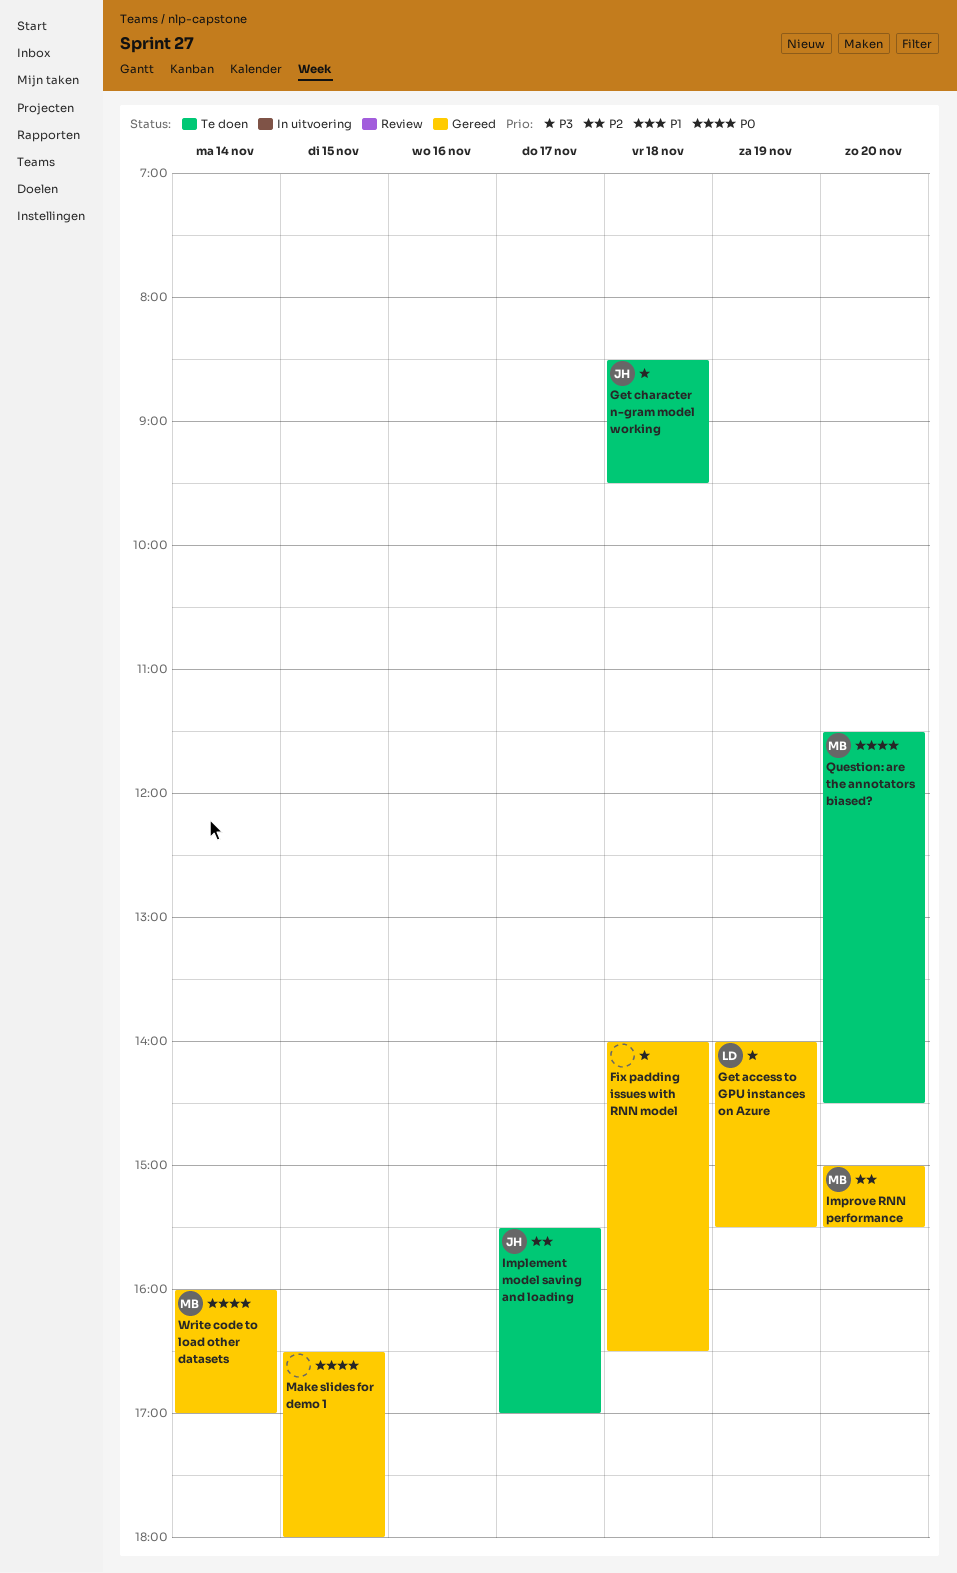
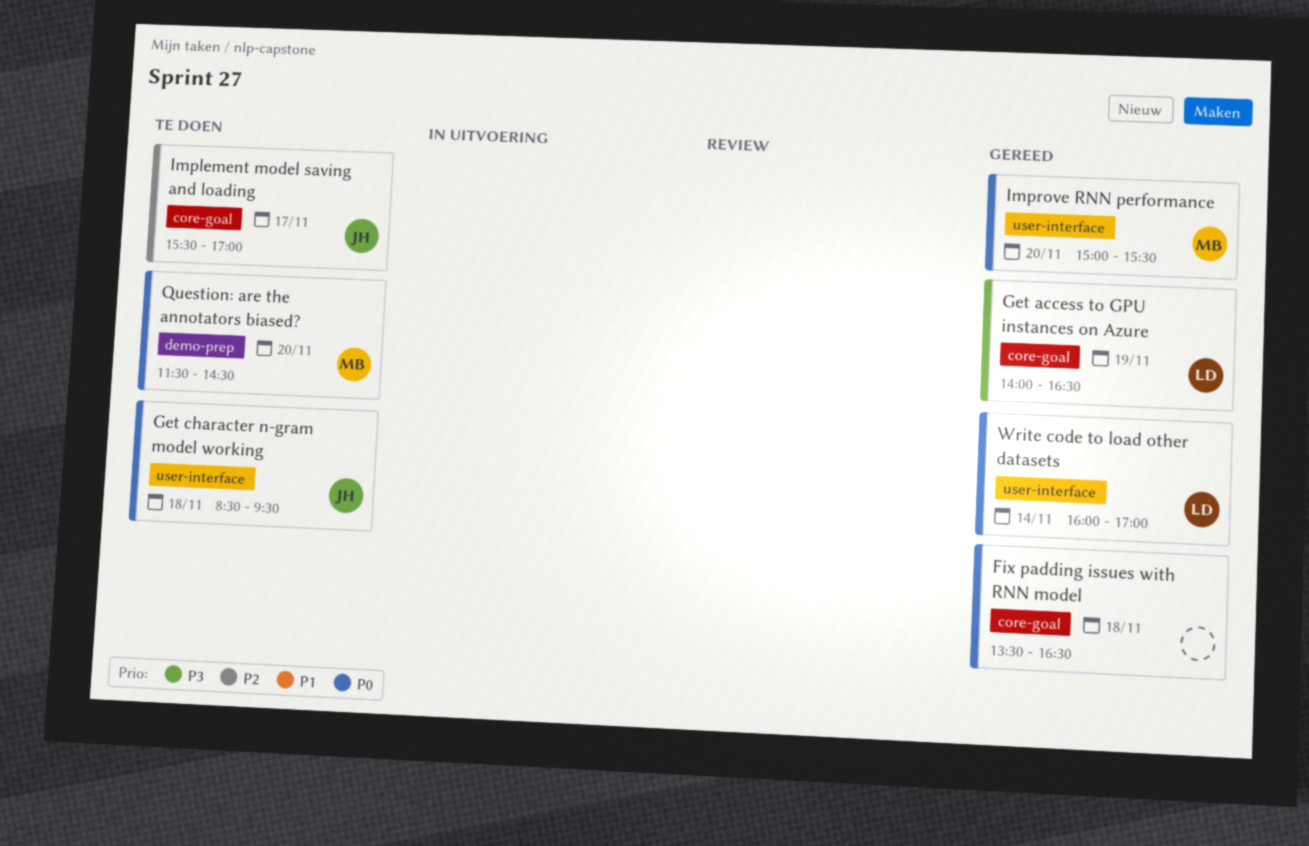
Fix padding issues with RNN model, priority: P3 -> P0
Fix padding issues with RNN model, begins: 14:00 -> 13:30
Get access to GPU instances on Azure, ends: 15:30 -> 16:30
Get character n-gram model working, priority: P3 -> P0
Improve RNN performance, priority: P2 -> P0
Make slides for demo 1: present -> none
Write code to load other datasets, owner: MB -> LD

